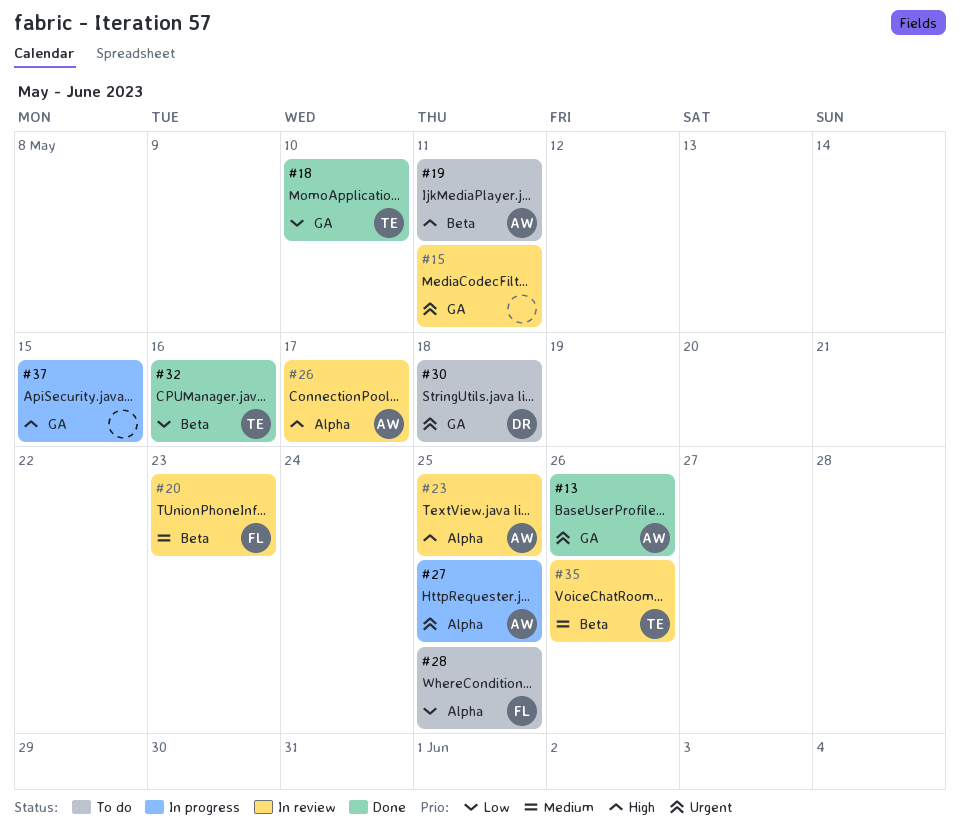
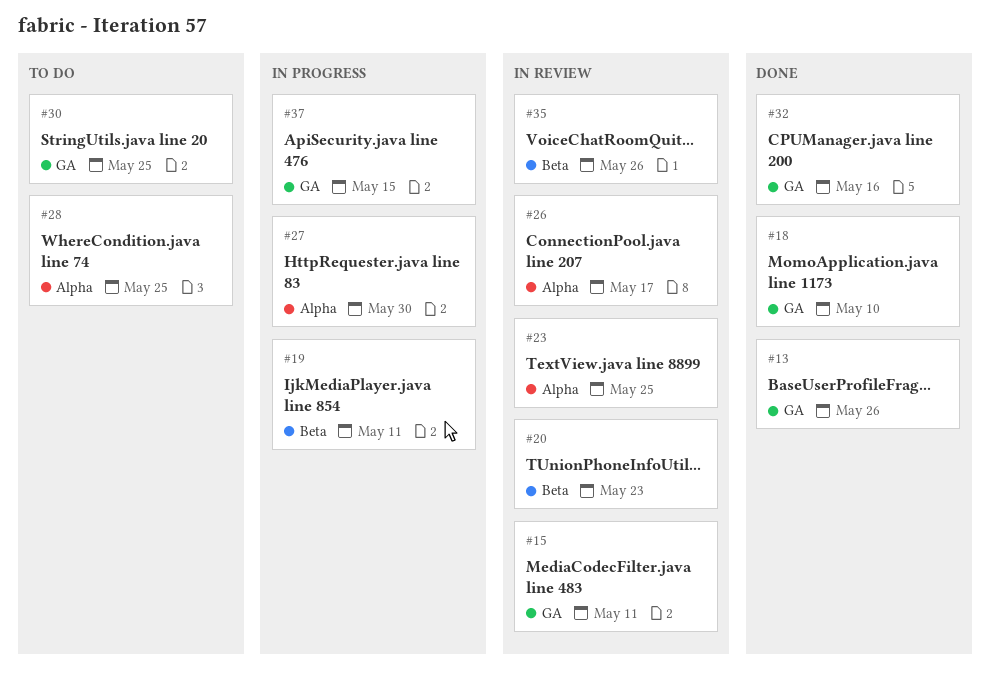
#19, status: To do -> In progress
#27, due: May 25 -> May 30
#30, due: May 18 -> May 25
#32, label: Beta -> GA

